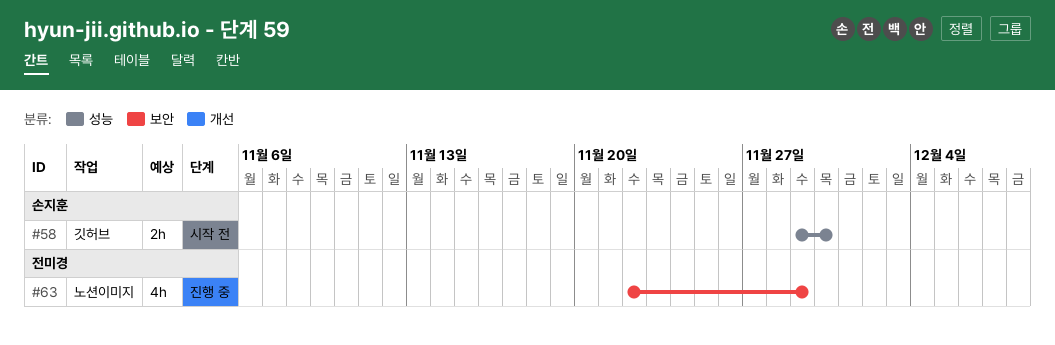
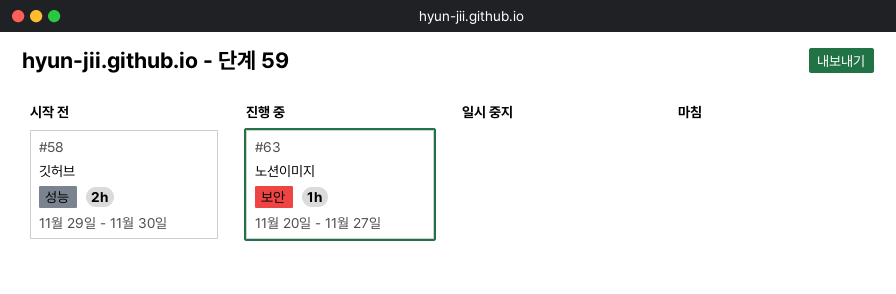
#63, estimate: 4h -> 1h
#63, start: Nov 22 -> Nov 20
#63, due: Nov 29 -> Nov 27

